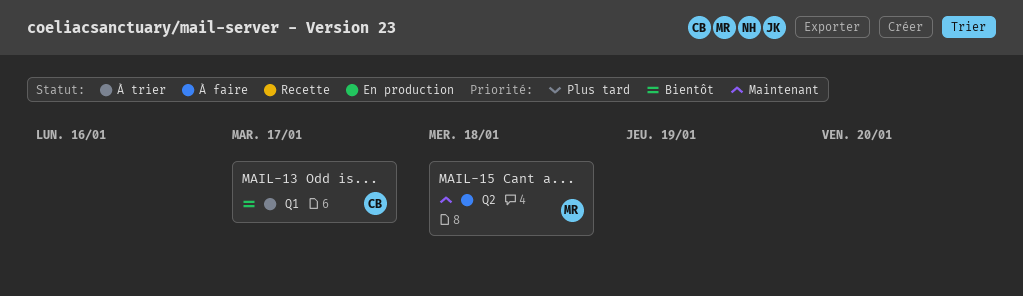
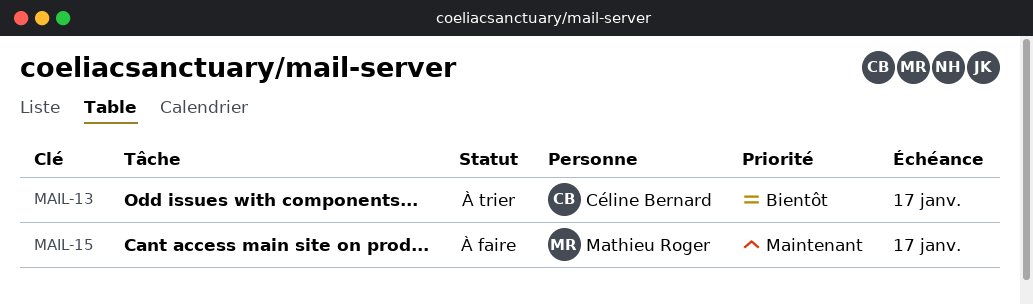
MAIL-15, due: Jan 18 -> Jan 17

